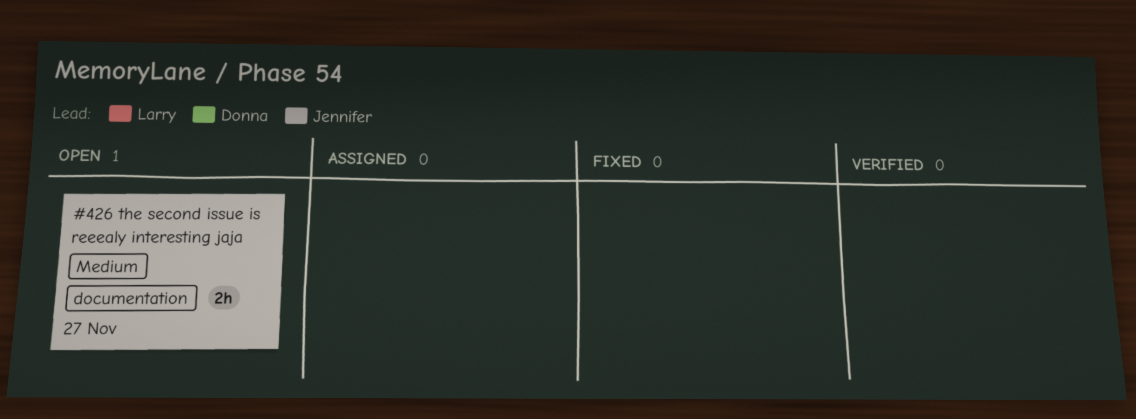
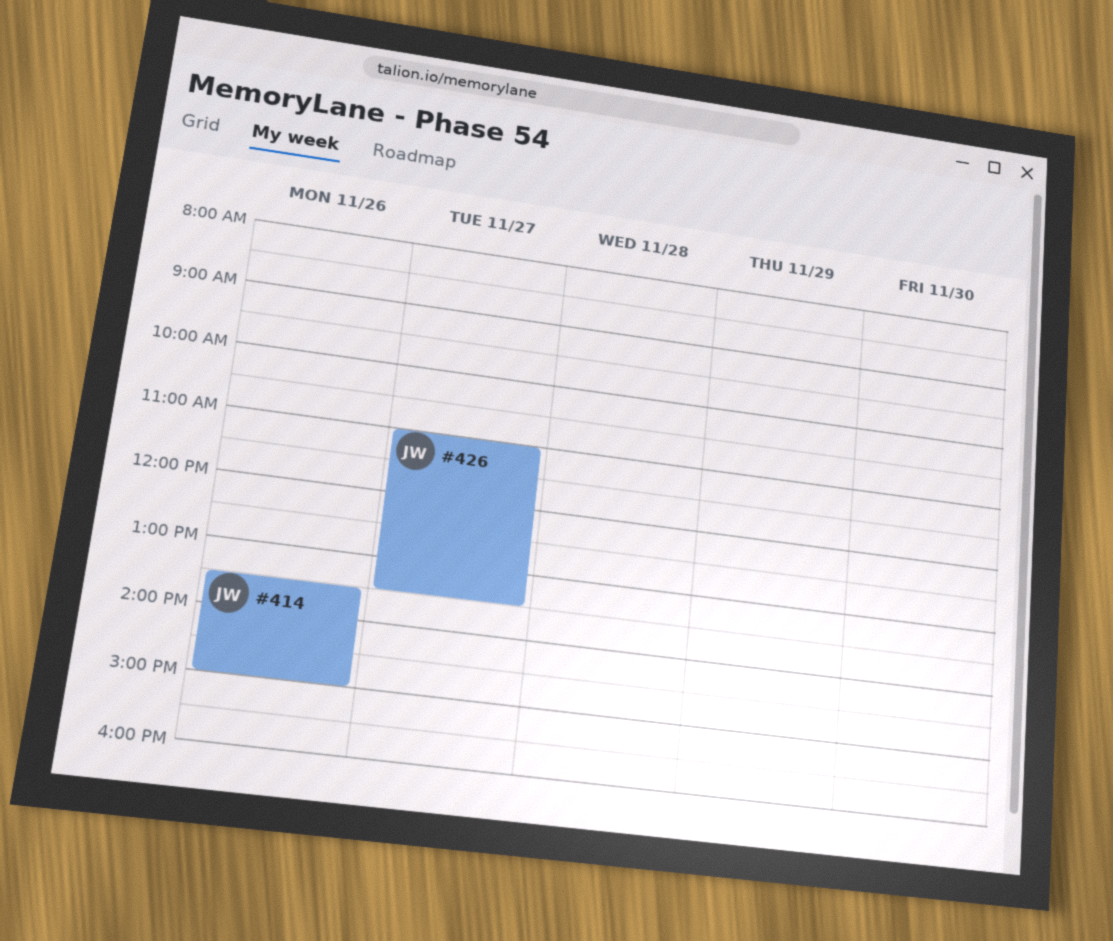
#414: none -> present

